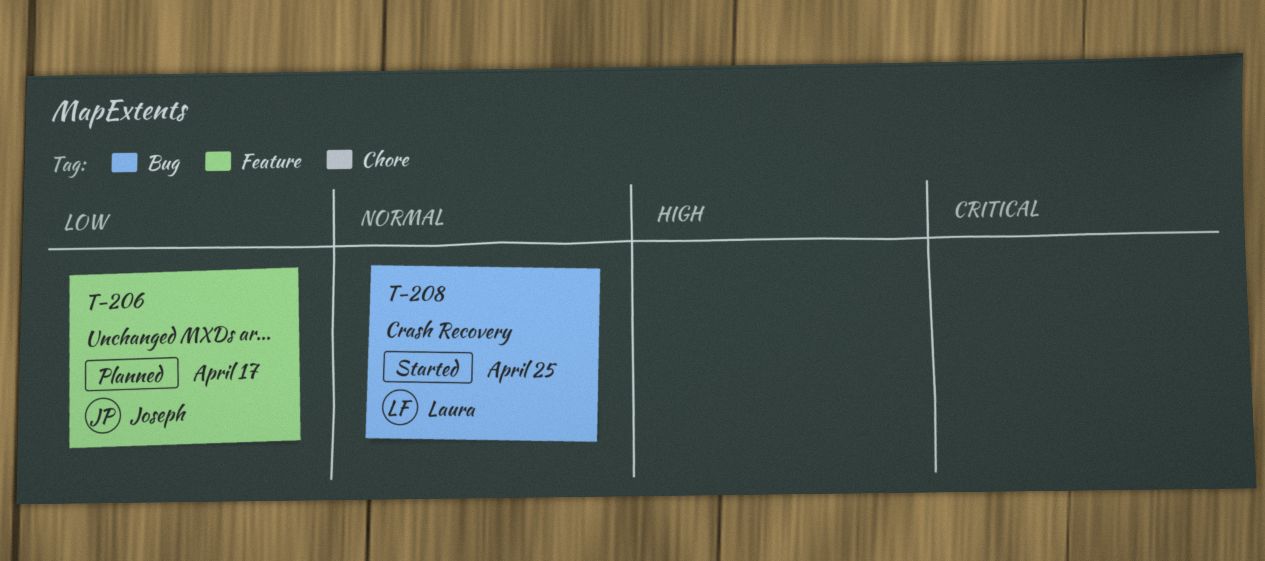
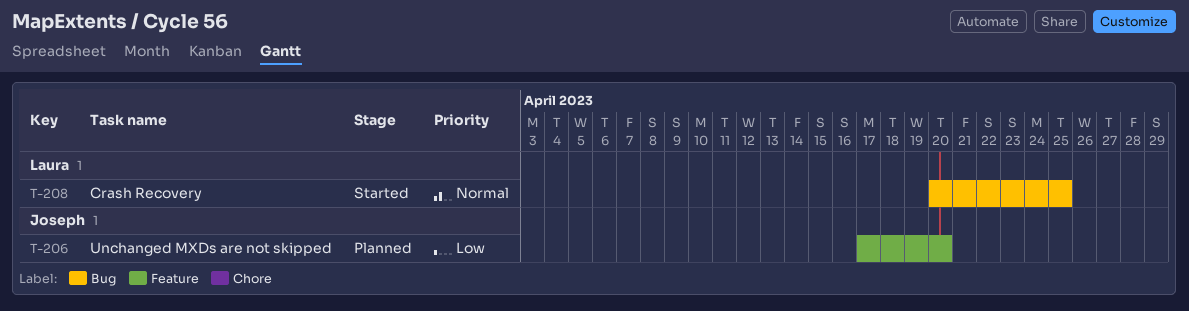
T-206, due: Apr 17 -> Apr 20

